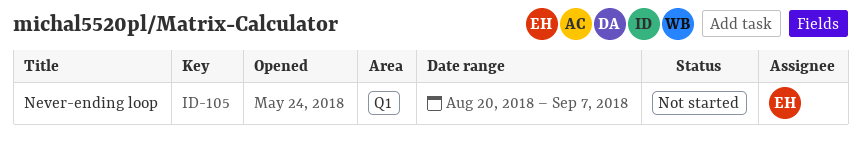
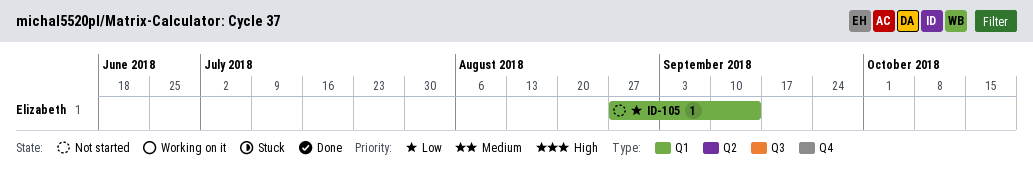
ID-105, start: Aug 20 -> Aug 27
ID-105, due: Sep 7 -> Sep 14

